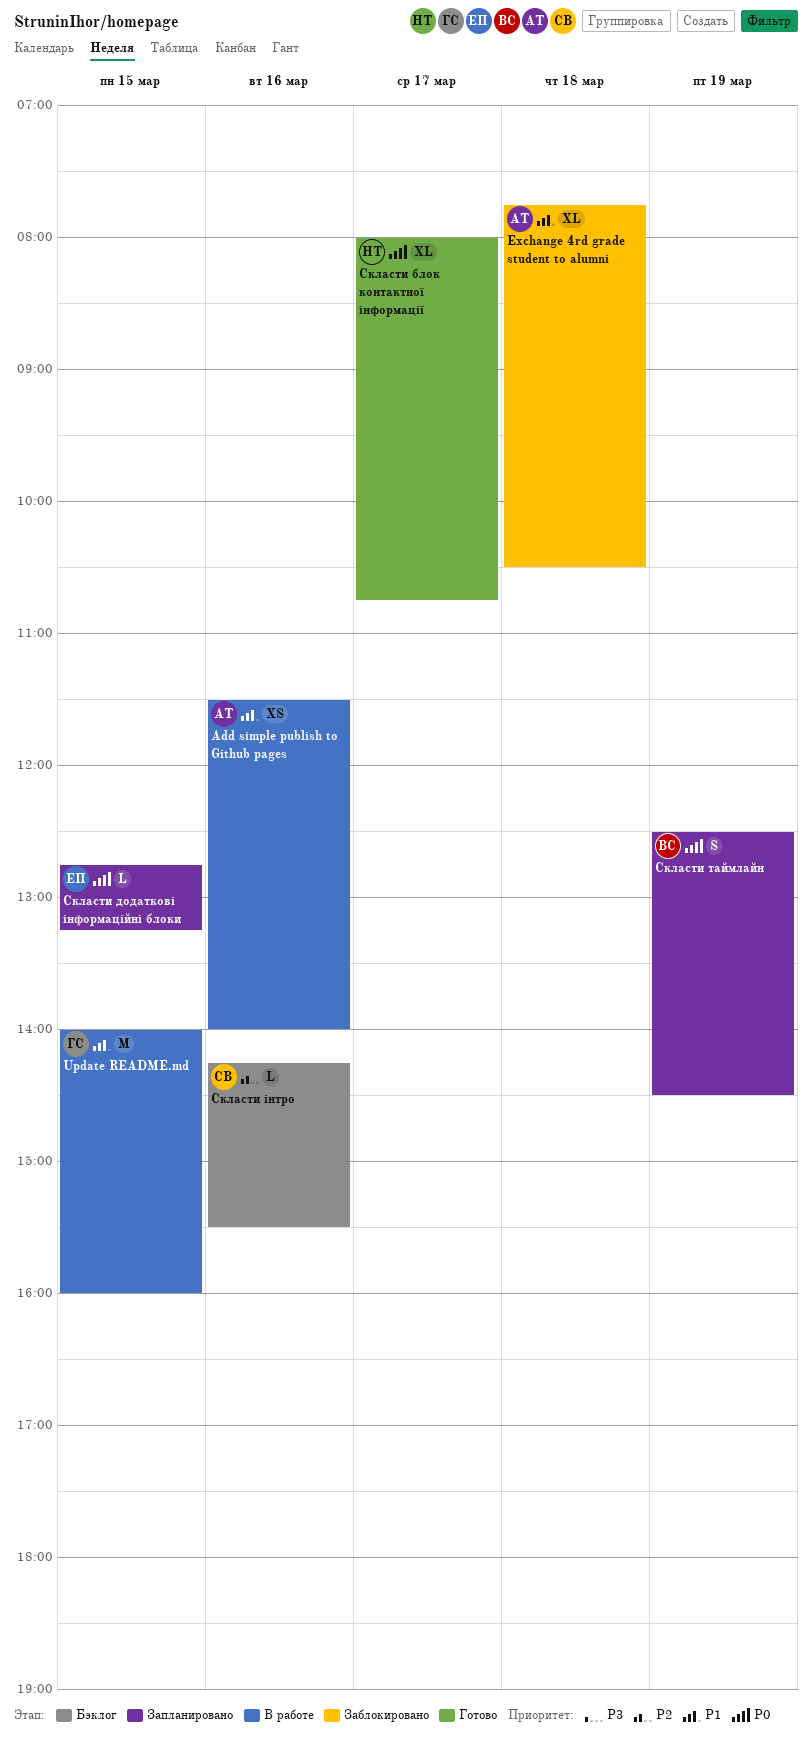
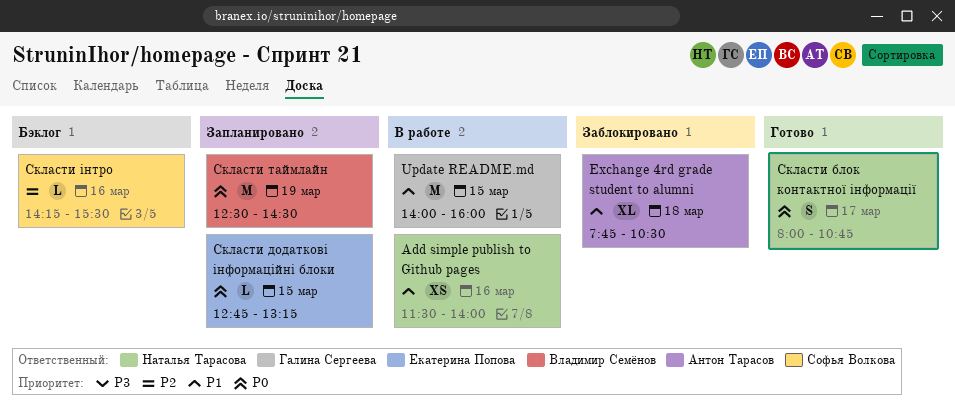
Add simple publish to Github pages, owner: Антон Тарасов -> Наталья Тарасова
Скласти блок контактної інформації, estimate: XL -> S
Скласти таймлайн, estimate: S -> M

